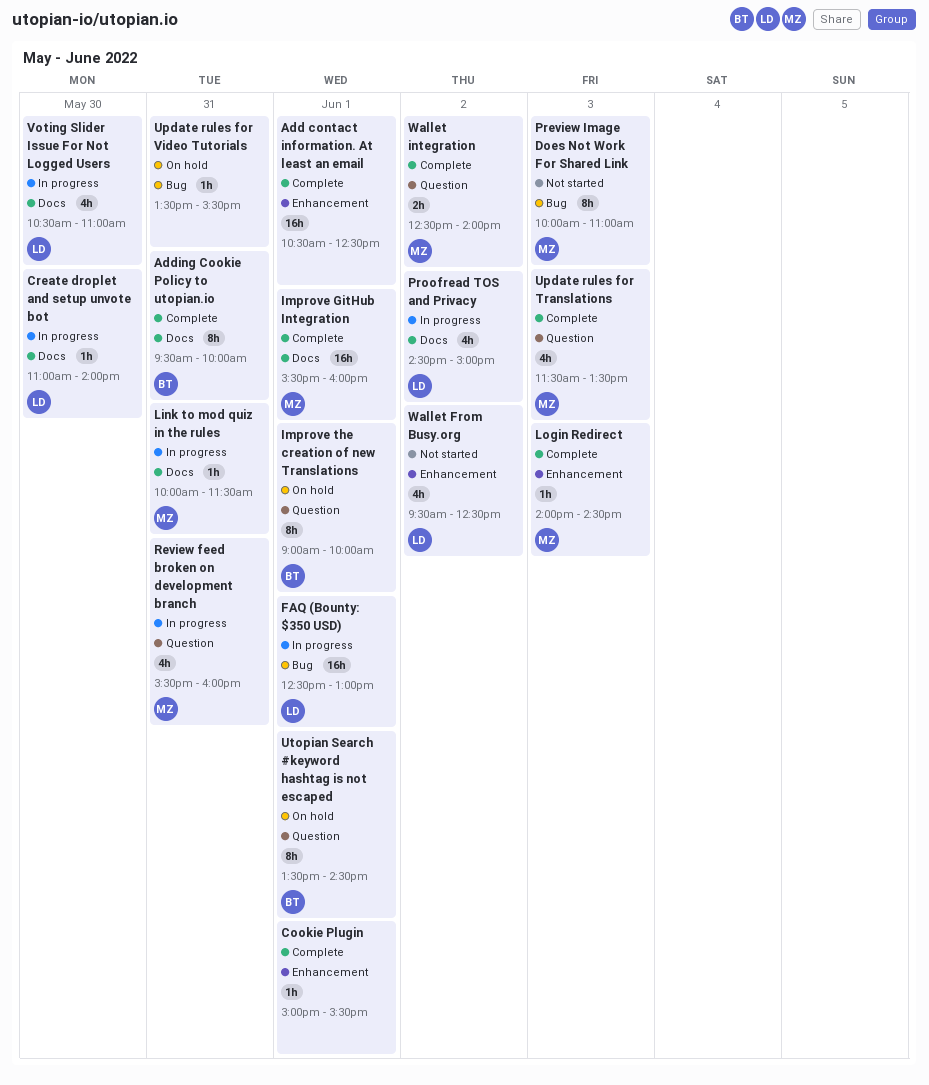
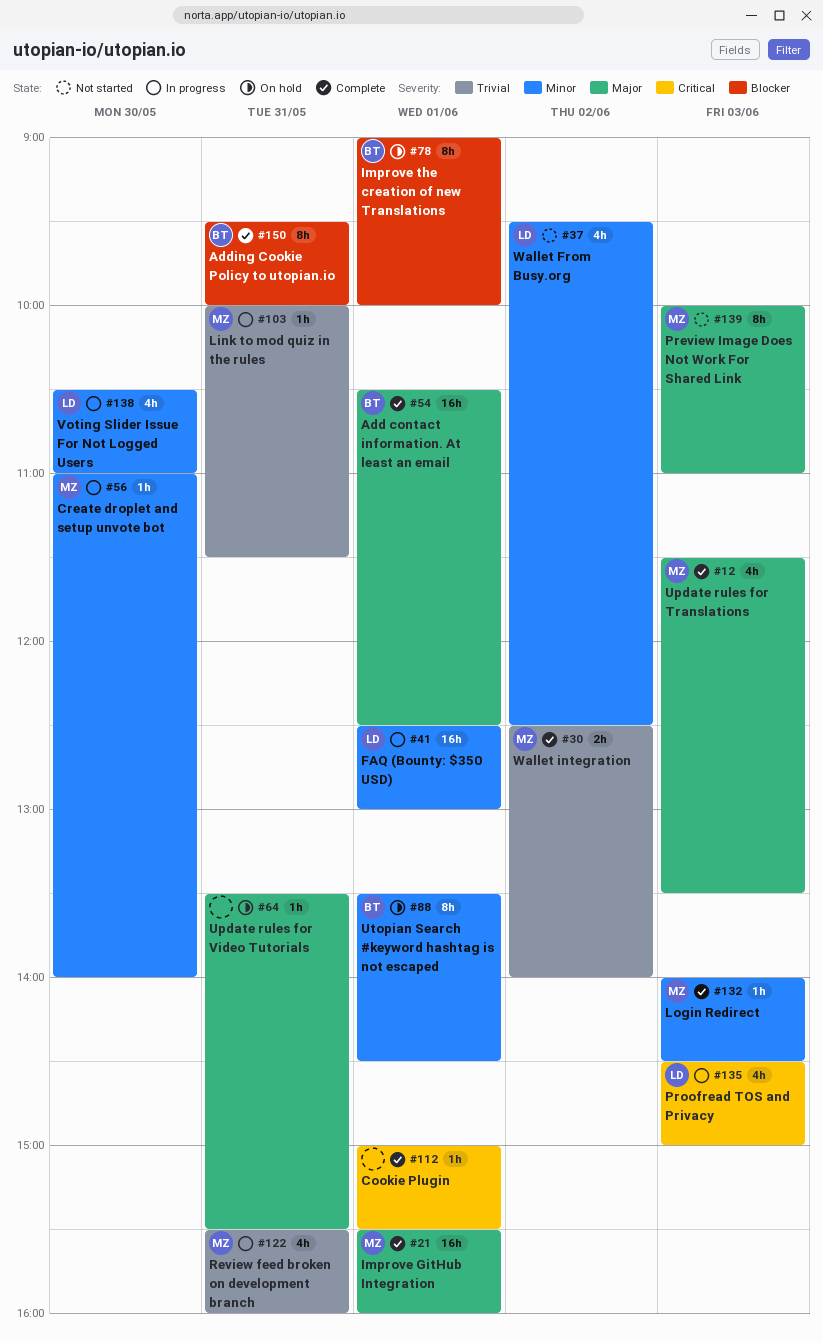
Add contact information. At least an email, owner: none -> BT
Create droplet and setup unvote bot, owner: LD -> MZ
Proofread TOS and Privacy, day: Jun 2 -> Jun 3

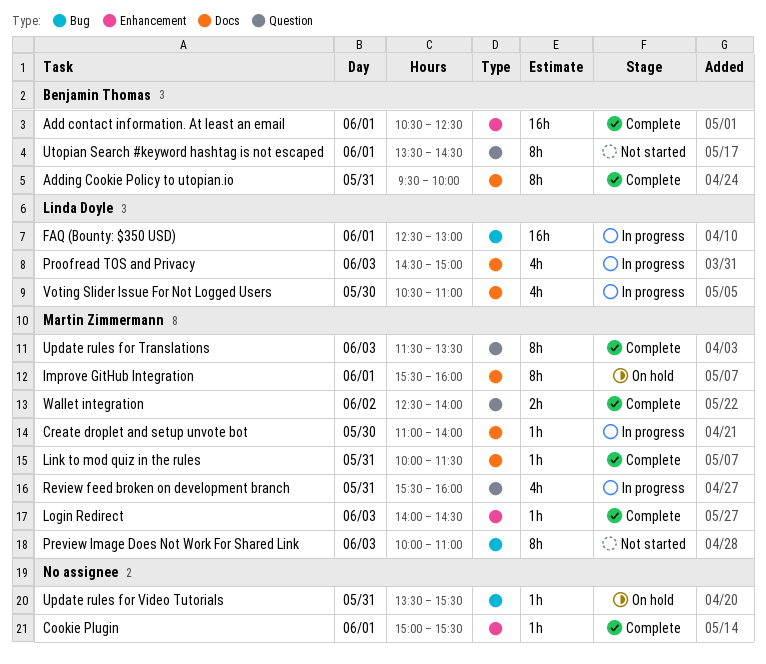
Improve GitHub Integration, status: Complete -> On hold
Improve GitHub Integration, estimate: 16h -> 8h
Improve the creation of new Translations: present -> none
Link to mod quiz in the rules, status: In progress -> Complete
Update rules for Translations, estimate: 4h -> 8h
Utopian Search #keyword hashtag is not escaped, status: On hold -> Not started
Wallet From Busy.org: present -> none

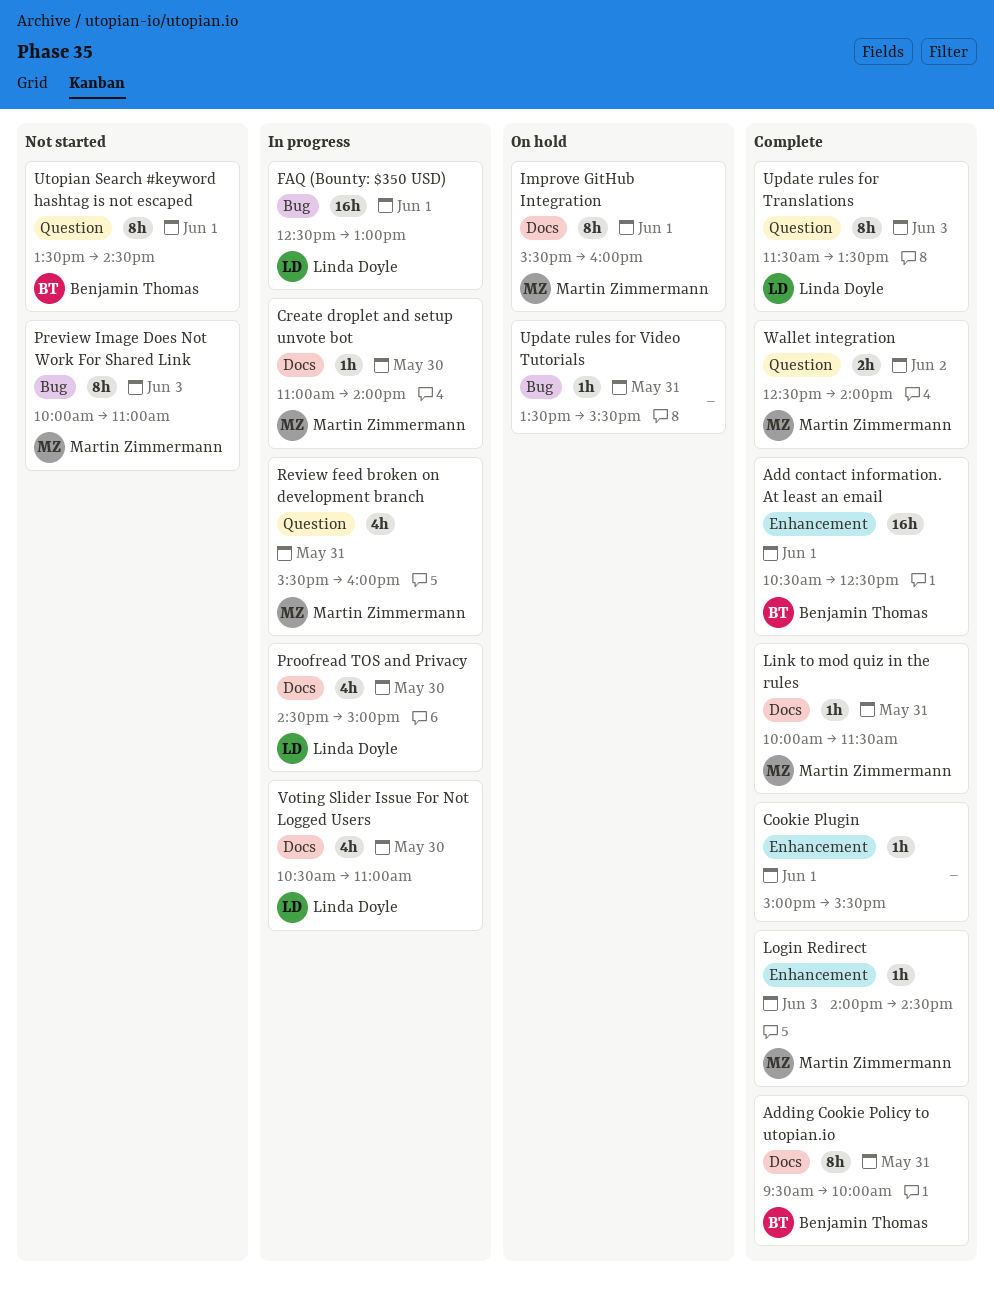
Proofread TOS and Privacy, day: Jun 3 -> May 30
Update rules for Translations, owner: Martin Zimmermann -> Linda Doyle

